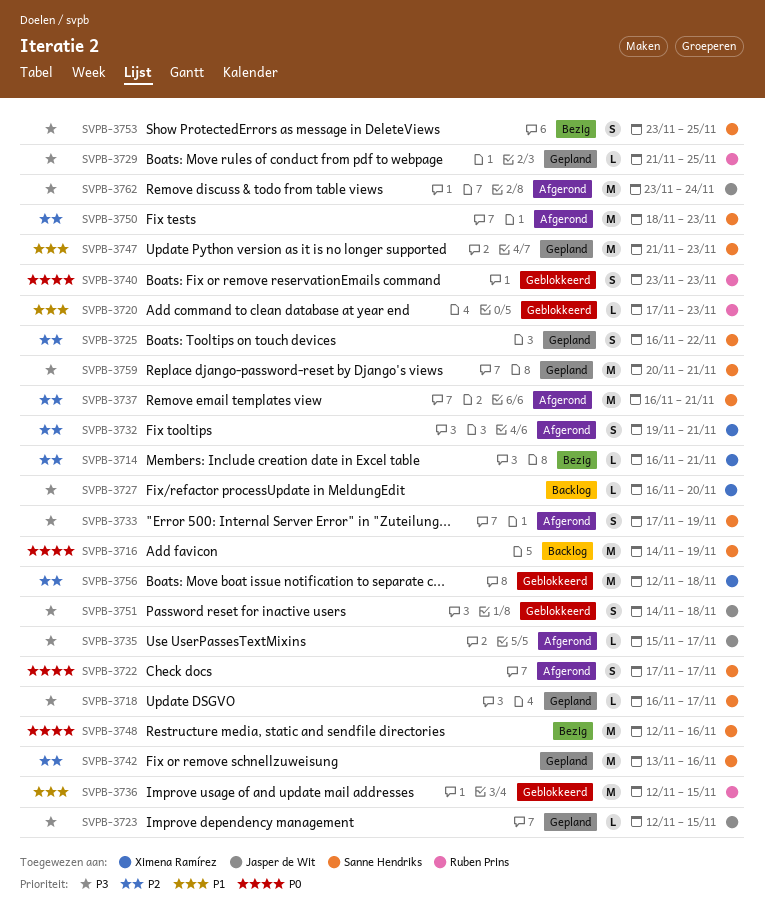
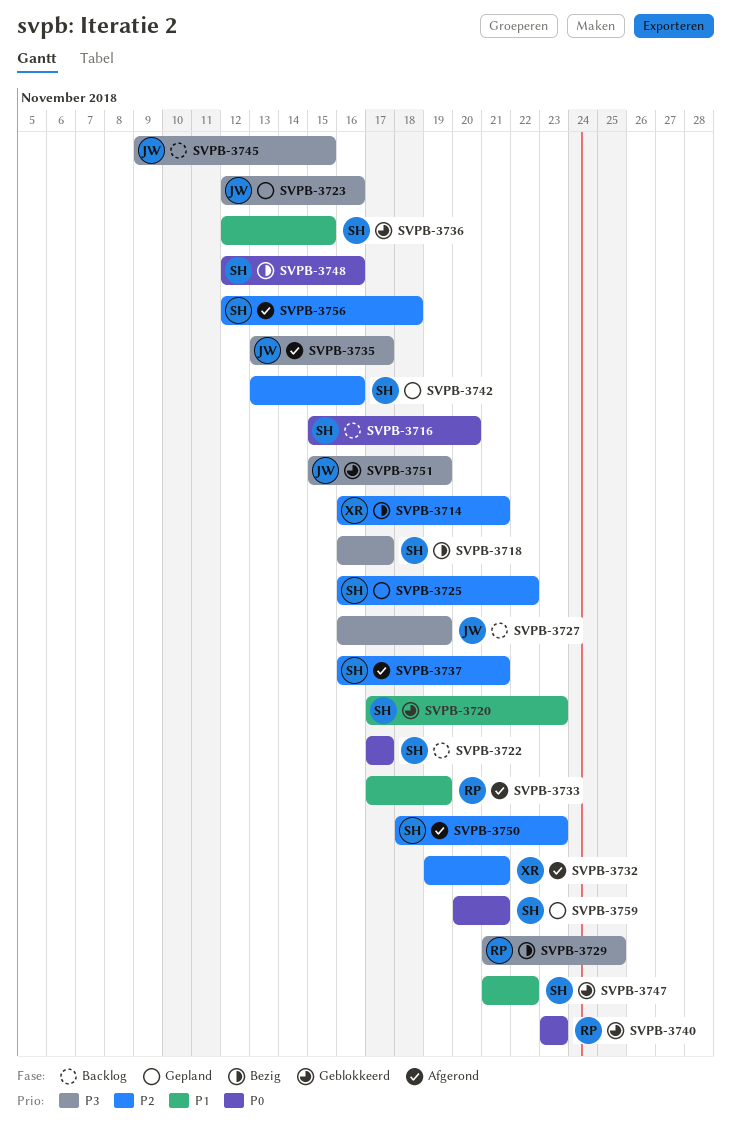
SVPB-3716, start: Nov 14 -> Nov 15
SVPB-3716, due: Nov 19 -> Nov 20
SVPB-3718, status: Gepland -> Bezig
SVPB-3720, owner: Ruben Prins -> Sanne Hendriks
SVPB-3722, status: Afgerond -> Backlog
SVPB-3723, due: Nov 15 -> Nov 16
SVPB-3727, owner: Ximena Ramírez -> Jasper de Wit
SVPB-3727, due: Nov 20 -> Nov 19
SVPB-3729, status: Gepland -> Bezig
SVPB-3733, owner: Sanne Hendriks -> Ruben Prins
SVPB-3733, priority: P3 -> P1
SVPB-3735, start: Nov 15 -> Nov 13
SVPB-3736, owner: Ruben Prins -> Sanne Hendriks
SVPB-3745: none -> present
SVPB-3747, status: Gepland -> Geblokkeerd
SVPB-3747, due: Nov 23 -> Nov 22
SVPB-3751, start: Nov 14 -> Nov 15
SVPB-3751, due: Nov 18 -> Nov 19
SVPB-3753: present -> none
SVPB-3756, status: Geblokkeerd -> Afgerond
SVPB-3756, owner: Ximena Ramírez -> Sanne Hendriks
SVPB-3759, priority: P3 -> P0
SVPB-3762: present -> none

